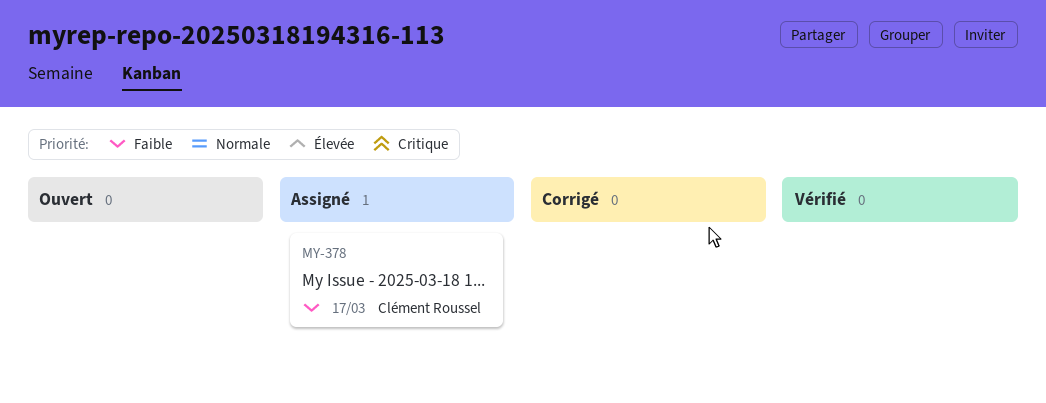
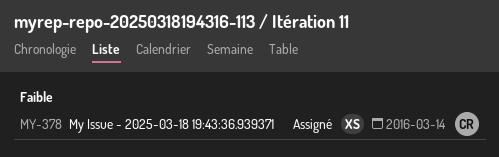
MY-378, due: Mar 17 -> Mar 14

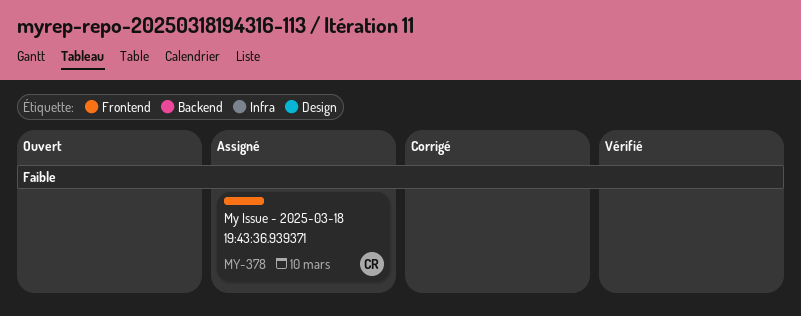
MY-378, due: Mar 14 -> Mar 10

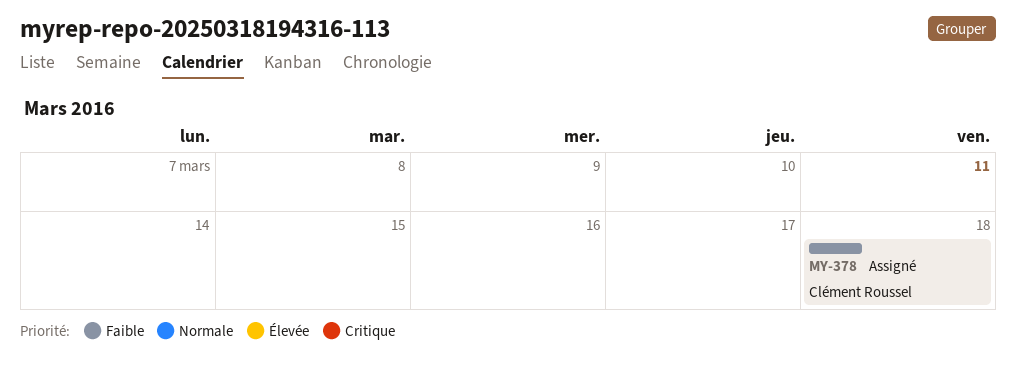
MY-378, due: Mar 10 -> Mar 18

